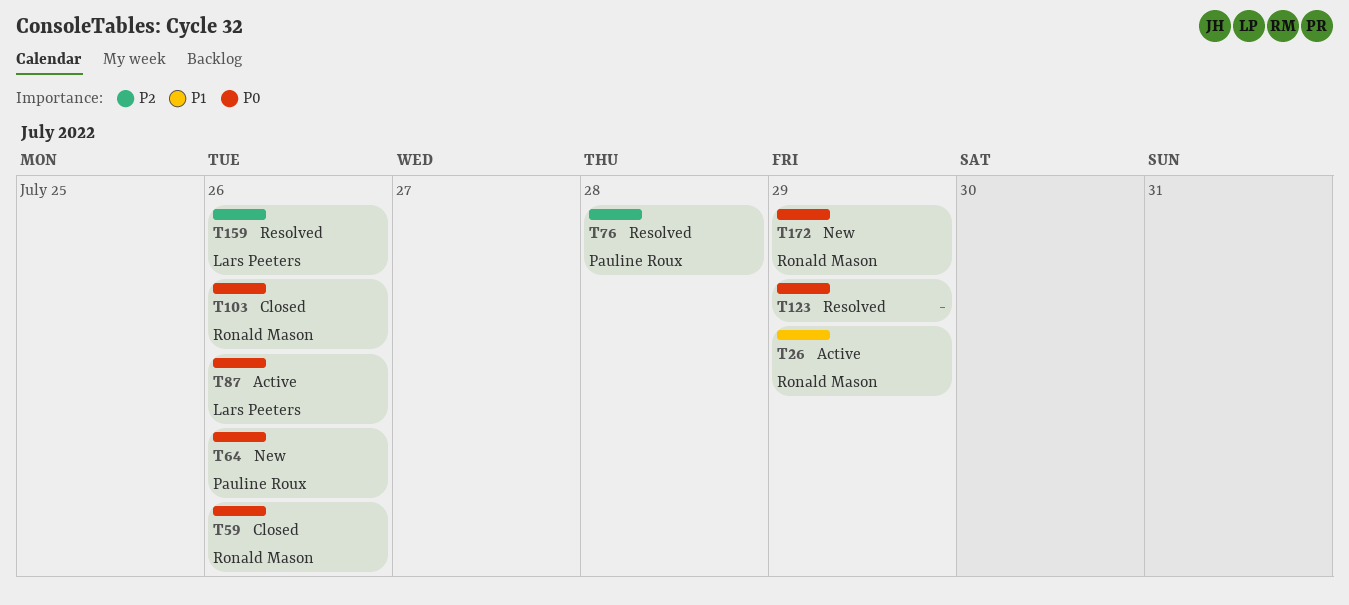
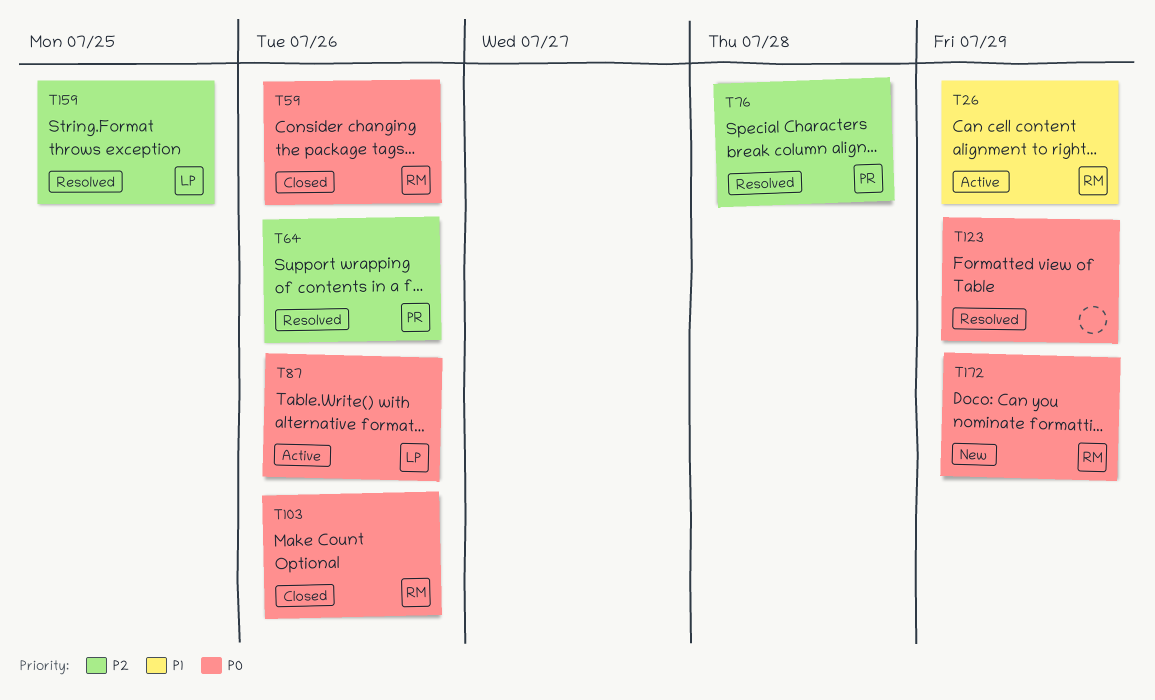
T64, status: New -> Resolved
T64, priority: P0 -> P2
T159, due: Jul 26 -> Jul 25

